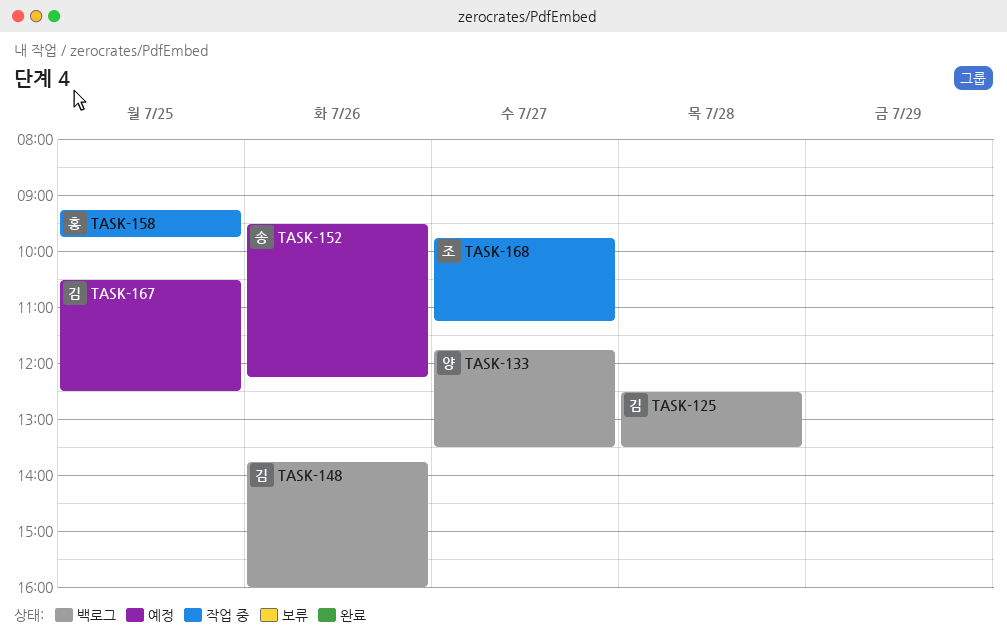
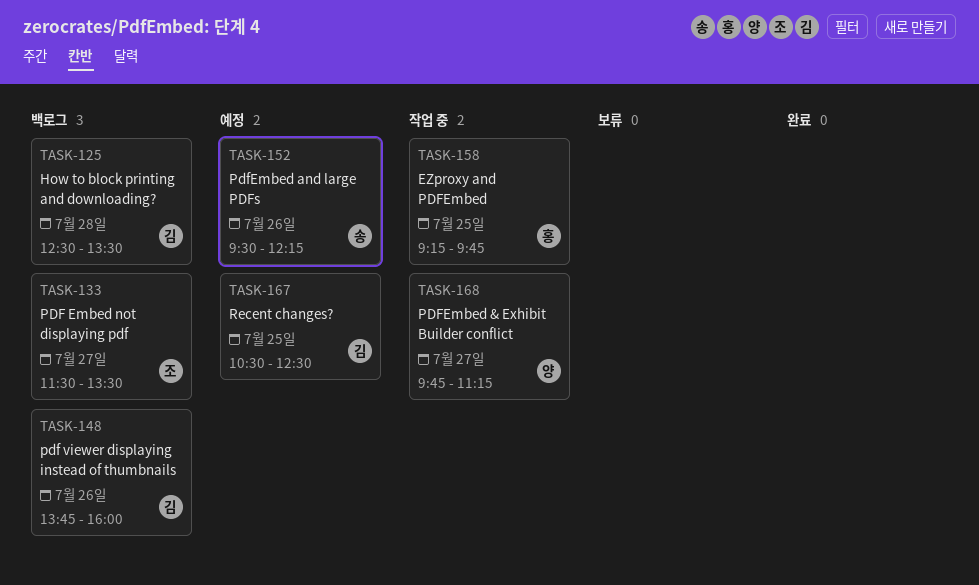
TASK-133, owner: 양 -> 조
TASK-133, begins: 11:45 -> 11:30
TASK-168, owner: 조 -> 양

